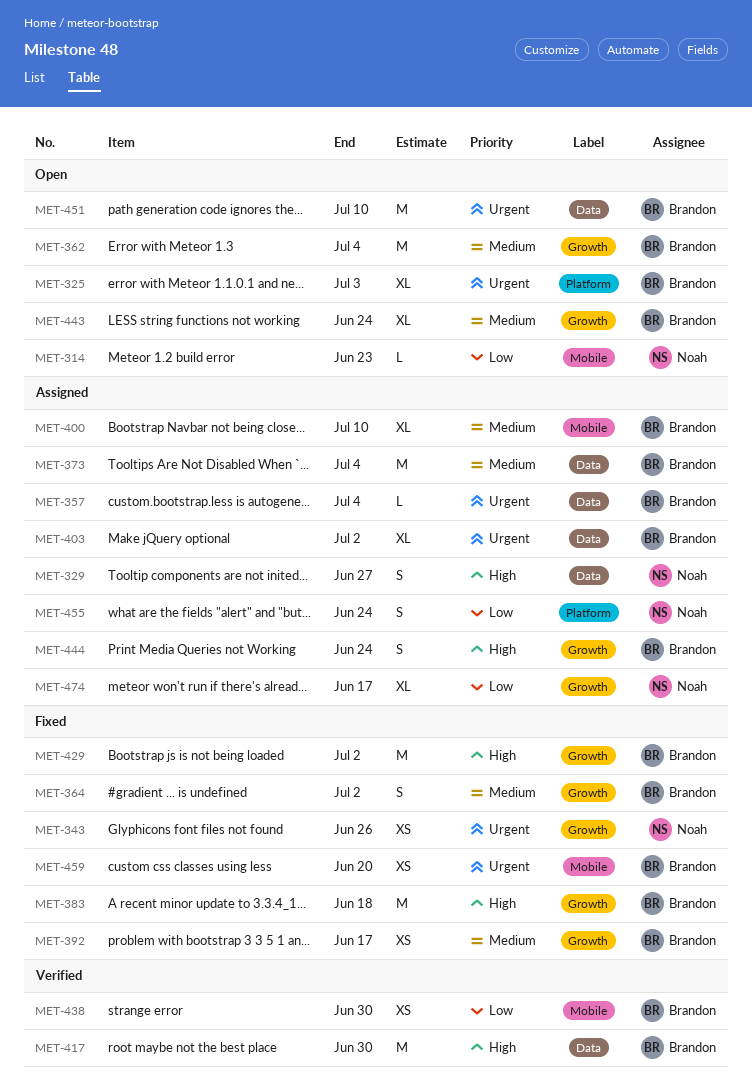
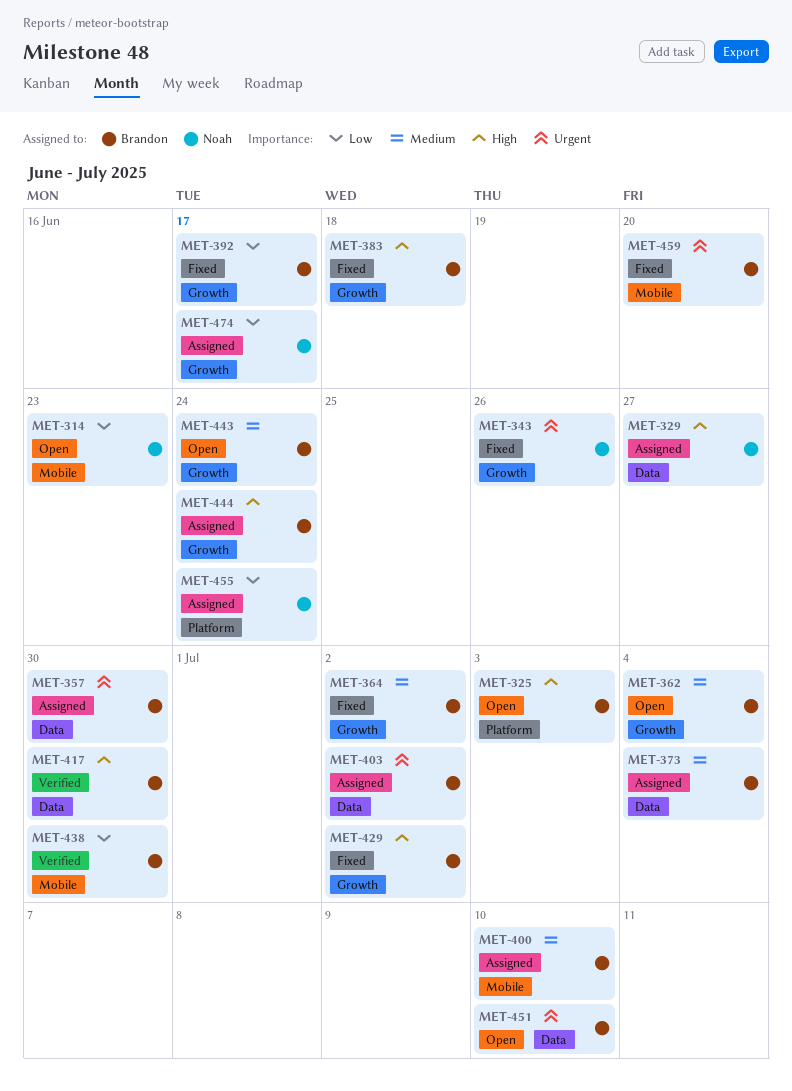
MET-325, priority: Urgent -> High
MET-357, due: Jul 4 -> Jun 30
MET-392, priority: Medium -> Low

